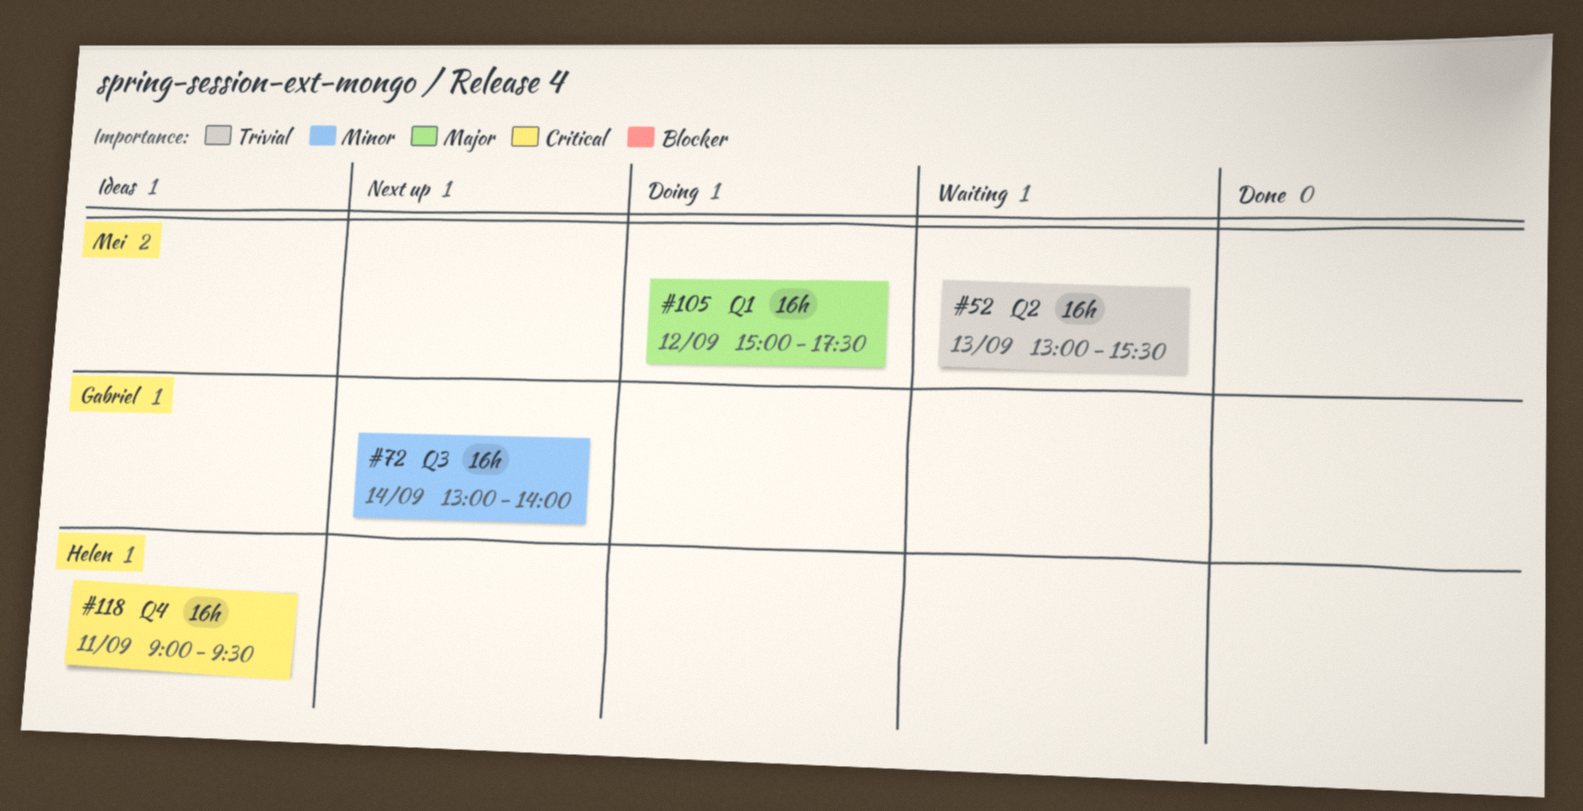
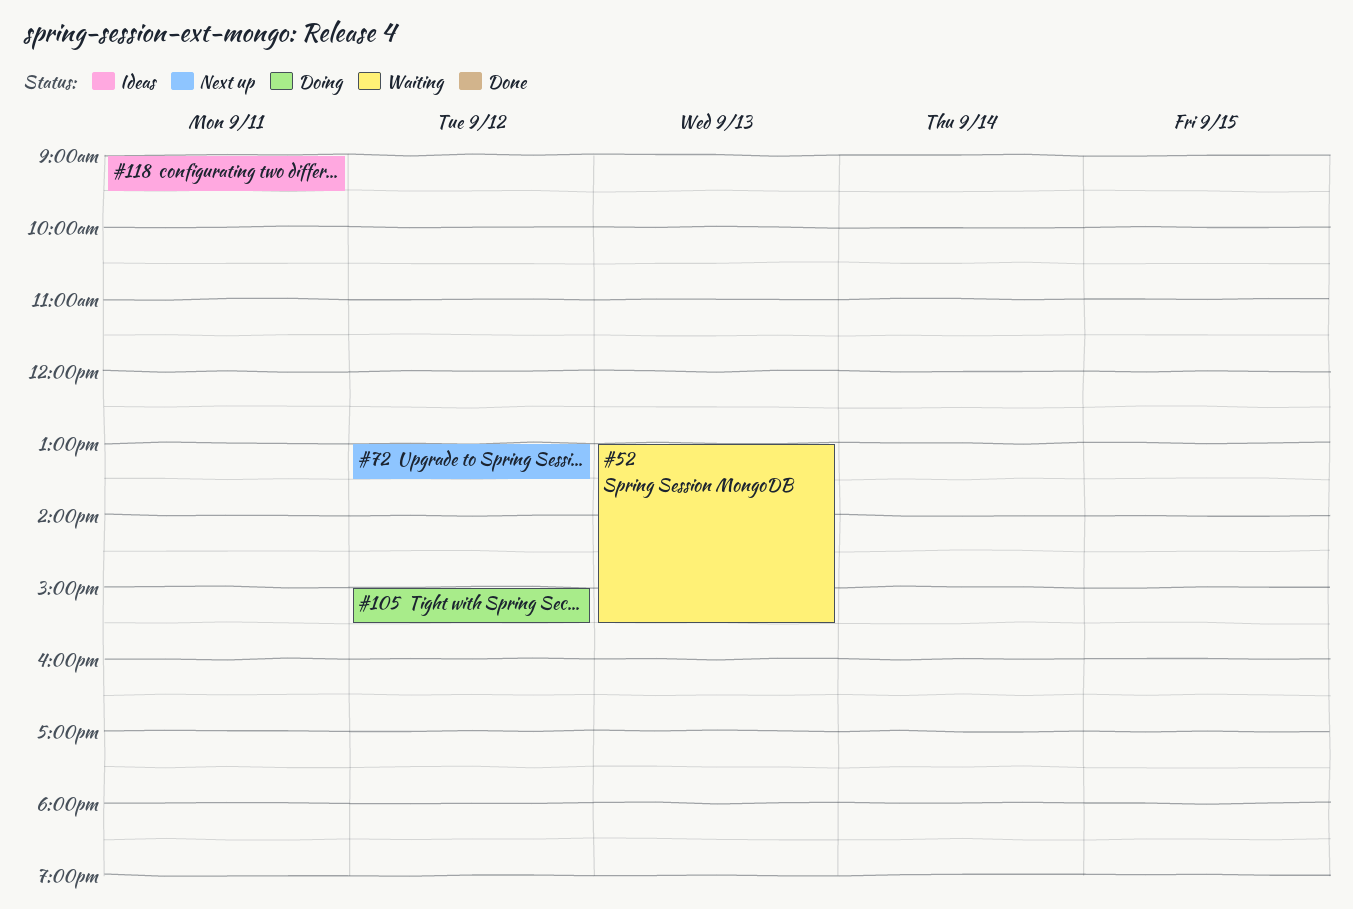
#72, day: Sep 14 -> Sep 12
#72, ends: 14:00 -> 13:30
#105, ends: 17:30 -> 15:30

